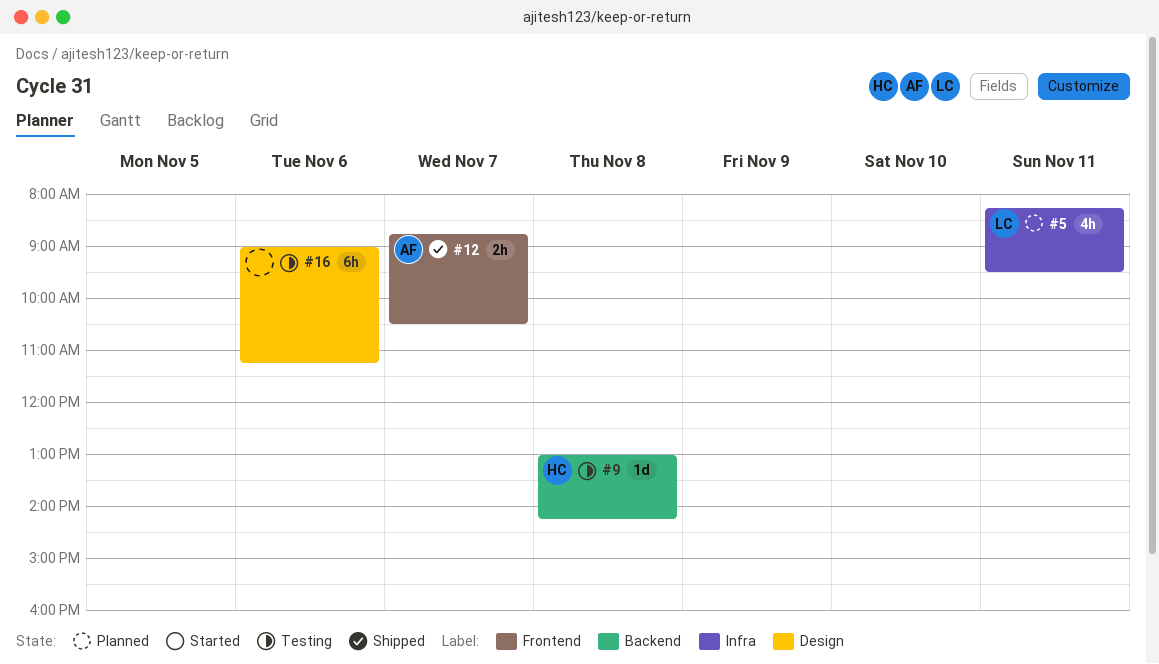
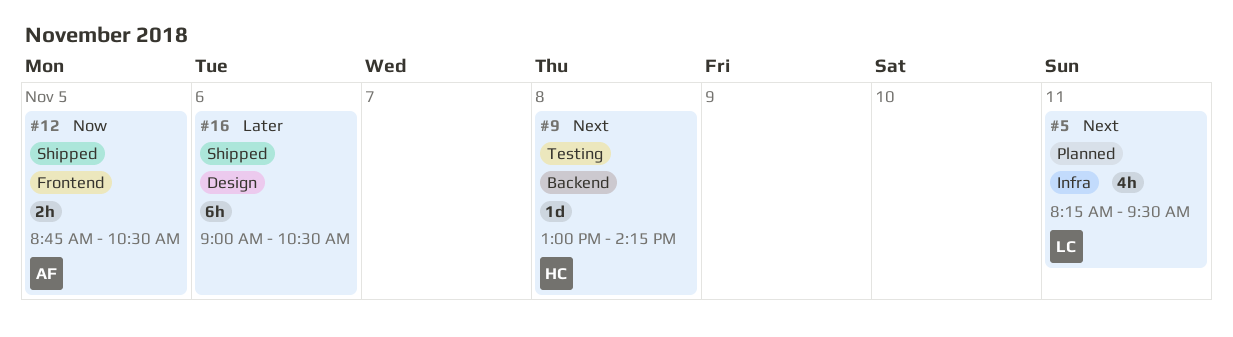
#12, day: Nov 7 -> Nov 5
#16, status: Testing -> Shipped
#16, ends: 11:15 -> 10:30

